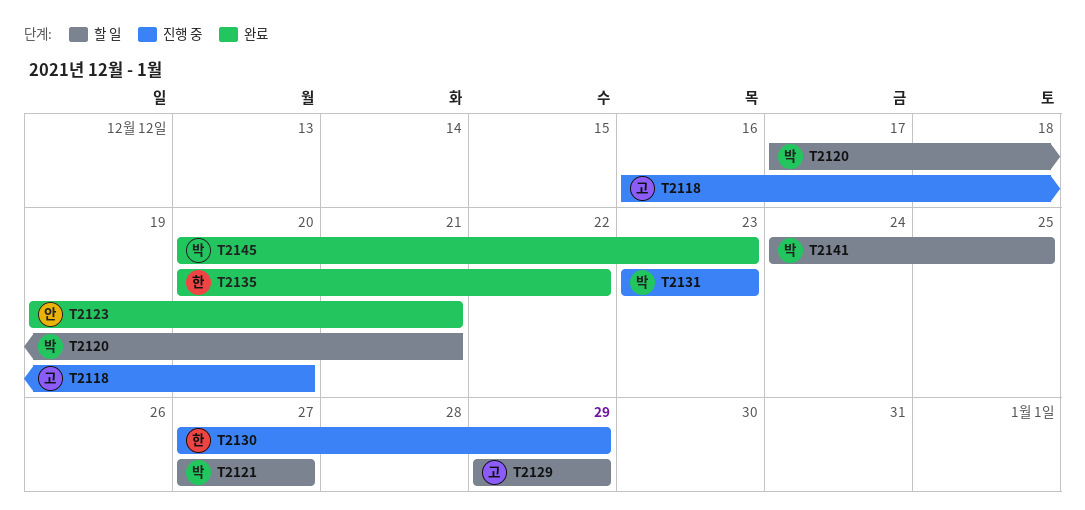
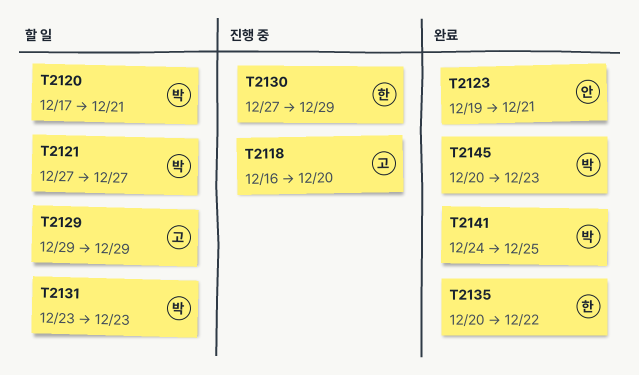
T2131, status: 진행 중 -> 할 일
T2141, status: 할 일 -> 완료

